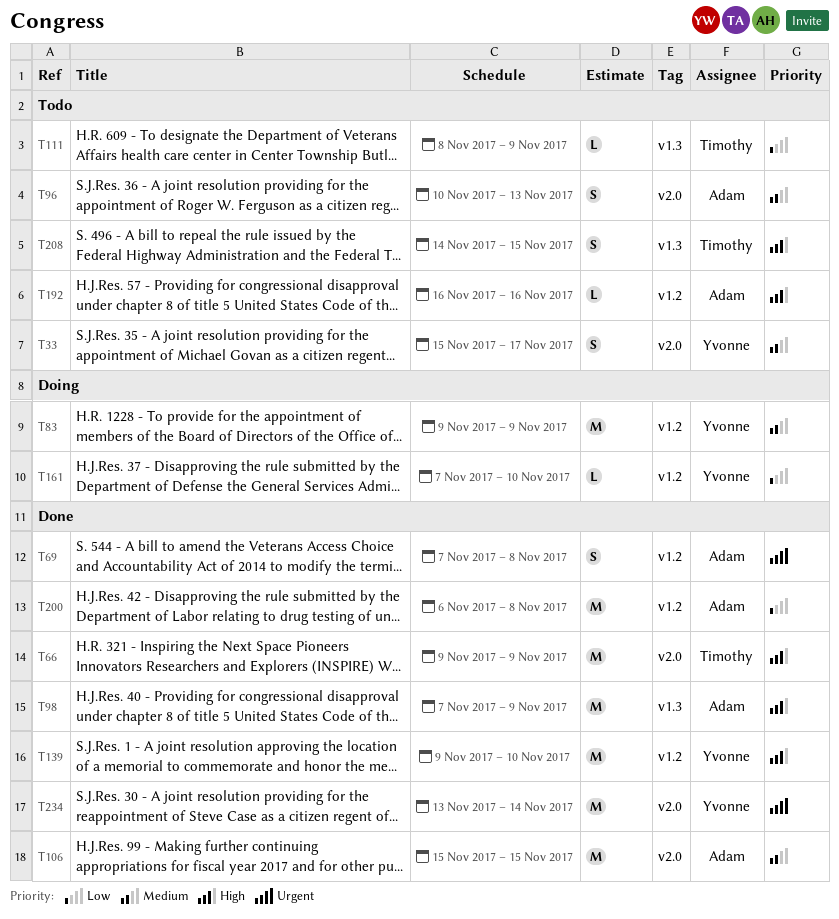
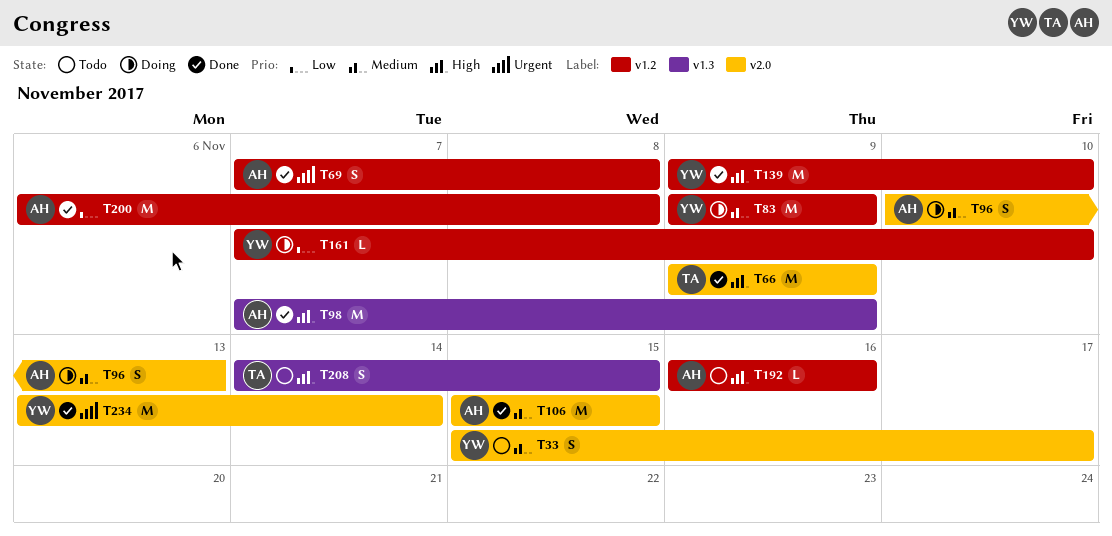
T96, status: Todo -> Doing
T111: present -> none

